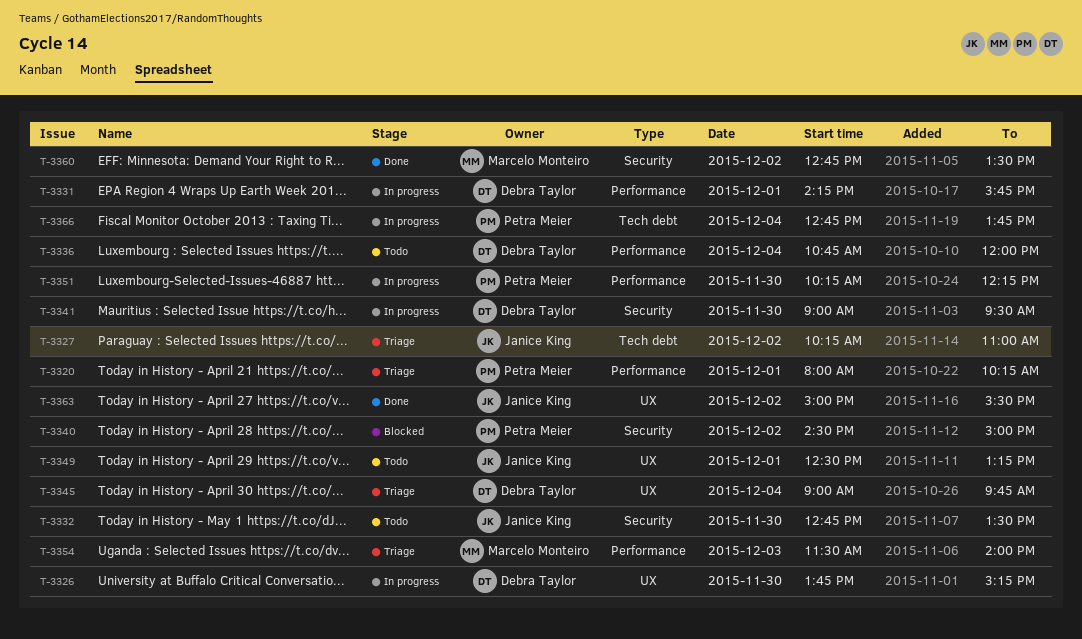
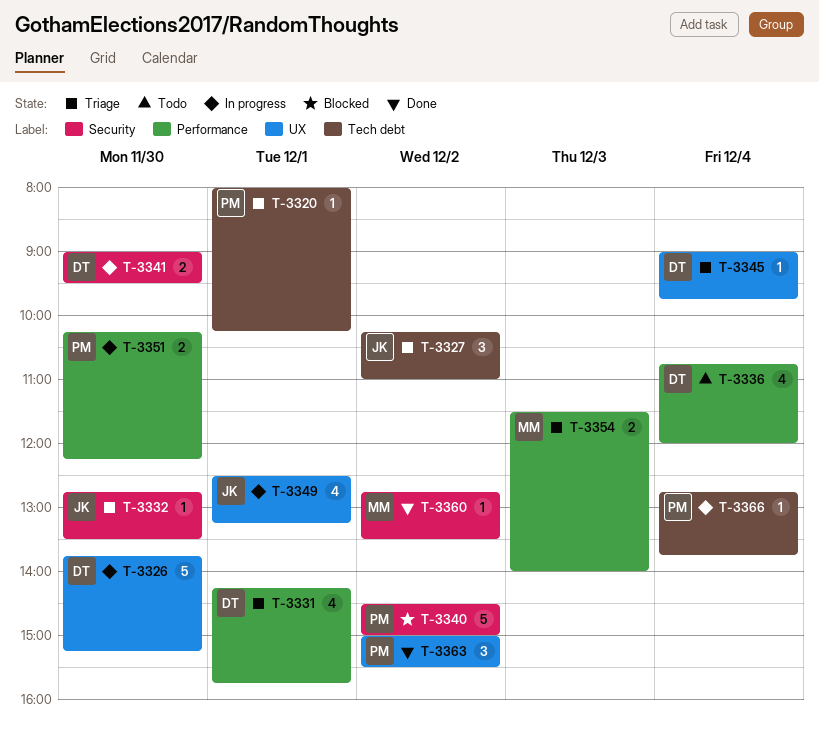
T-3320, label: Performance -> Tech debt
T-3331, status: In progress -> Triage
T-3332, status: Todo -> Triage
T-3349, status: Todo -> In progress
T-3363, owner: Janice King -> Petra Meier

